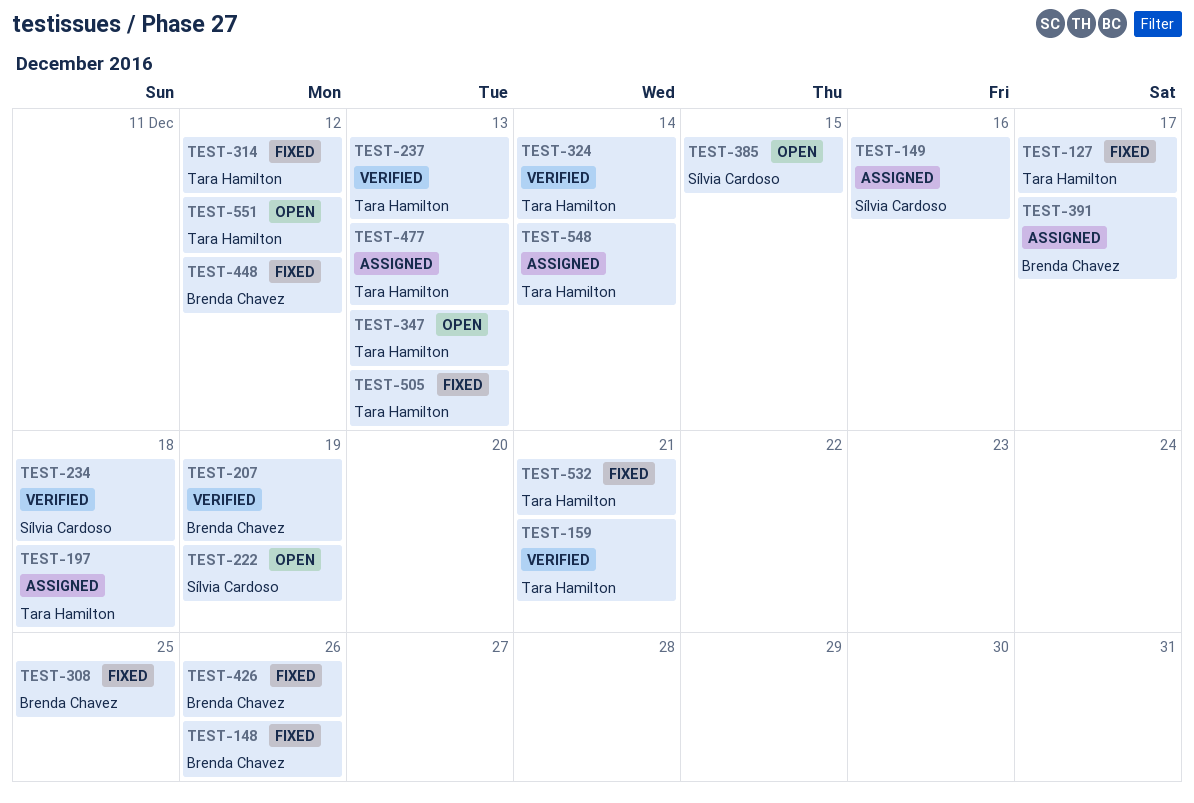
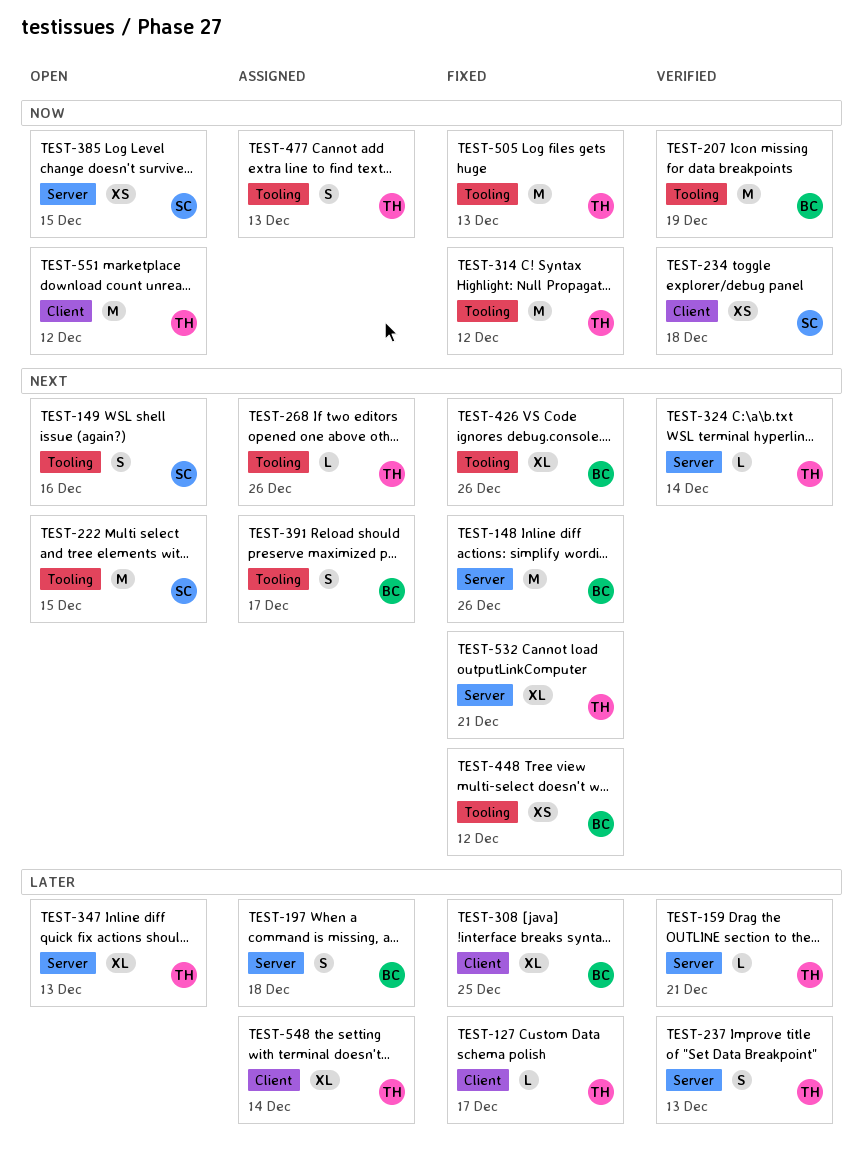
TEST-149, status: Assigned -> Open
TEST-197, owner: Tara Hamilton -> Brenda Chavez
TEST-222, due: Dec 19 -> Dec 15
TEST-268: none -> present

